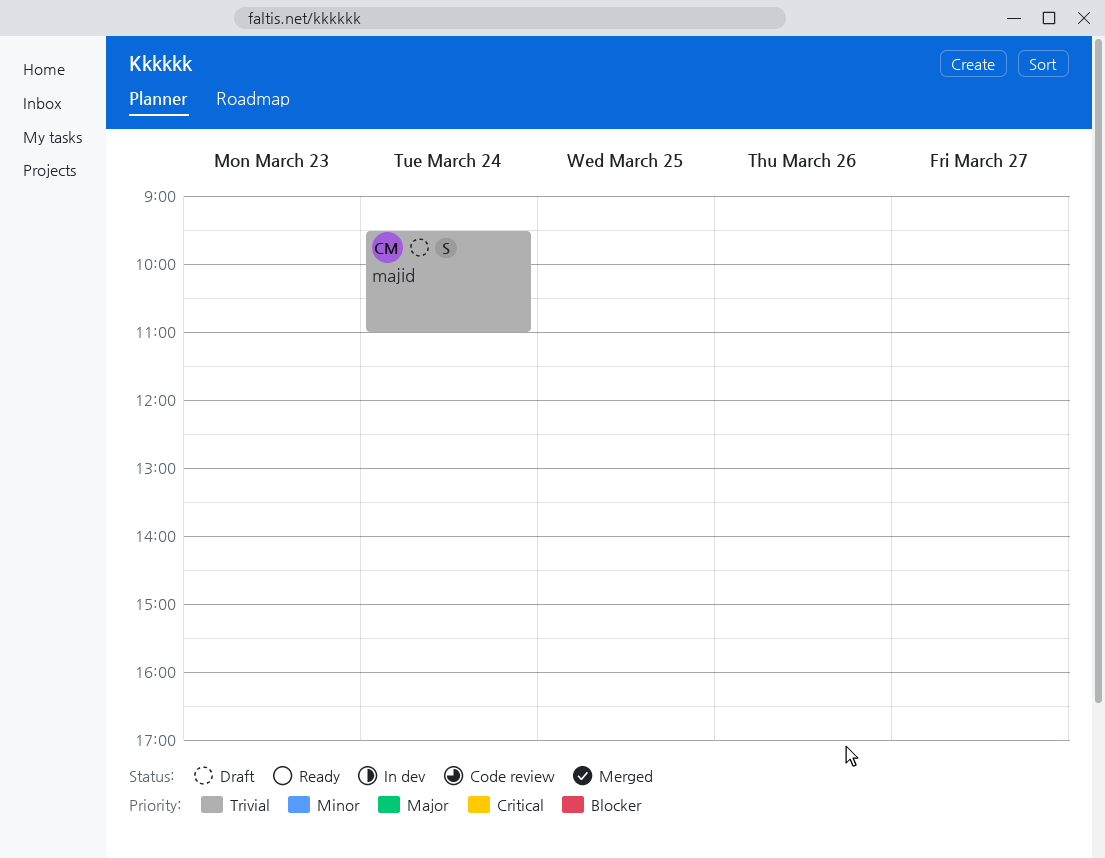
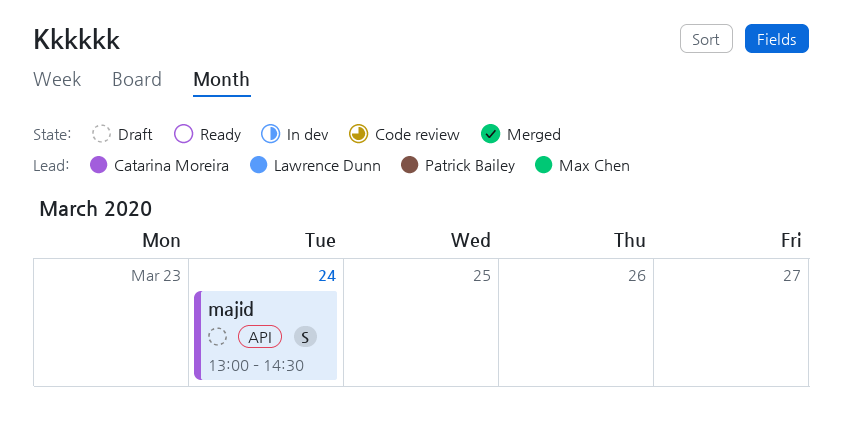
majid, begins: 09:30 -> 13:00
majid, ends: 11:00 -> 14:30

